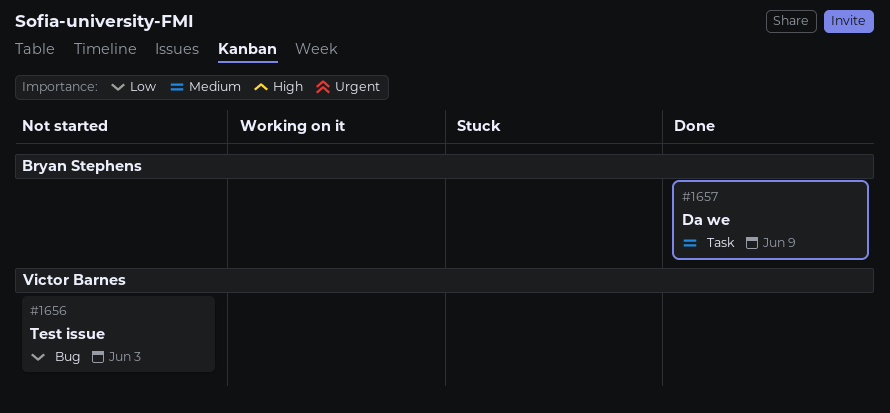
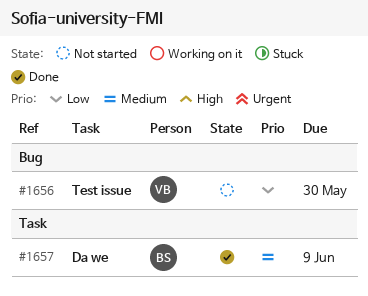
#1656, due: Jun 3 -> May 30

